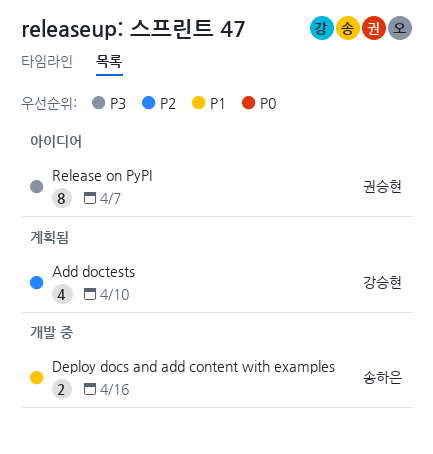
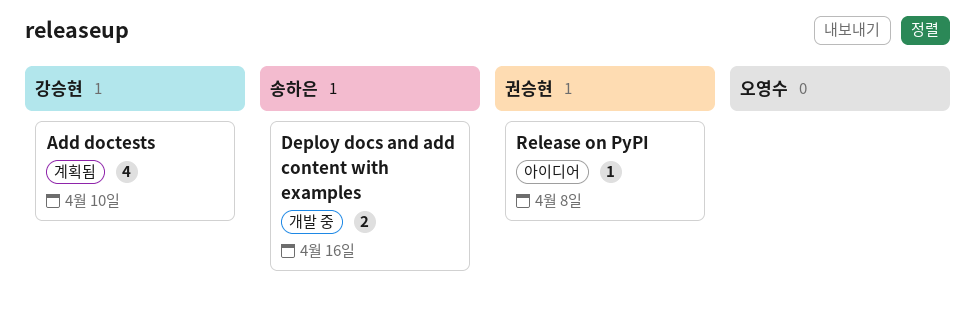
Release on PyPI, estimate: 8 -> 1
Release on PyPI, due: Apr 7 -> Apr 8

